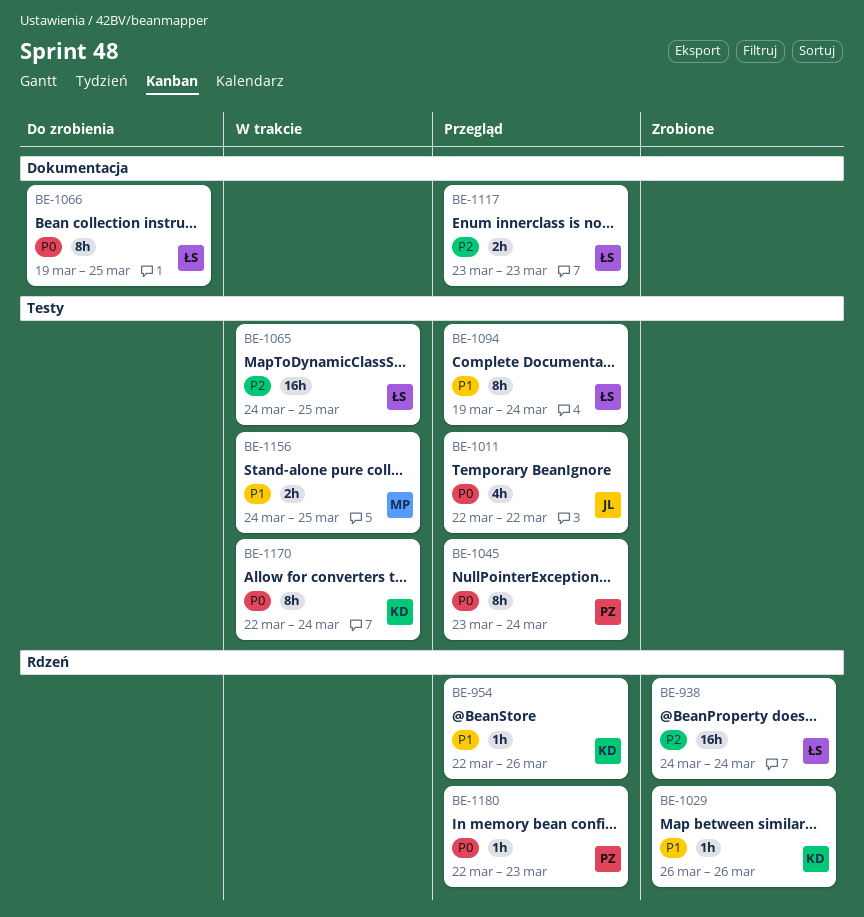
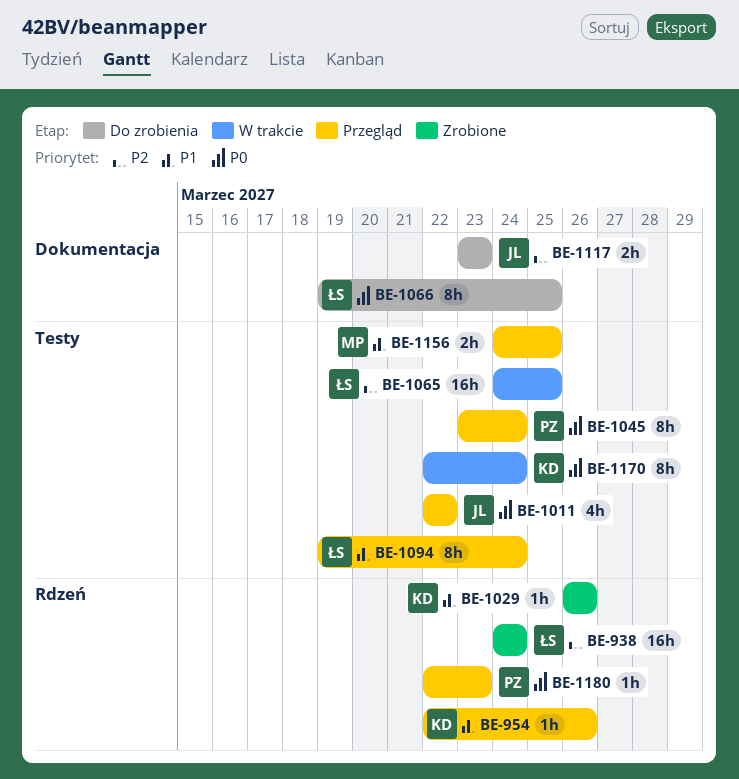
BE-1117, status: Przegląd -> Do zrobienia
BE-1117, owner: ŁS -> JL
BE-1156, status: W trakcie -> Przegląd

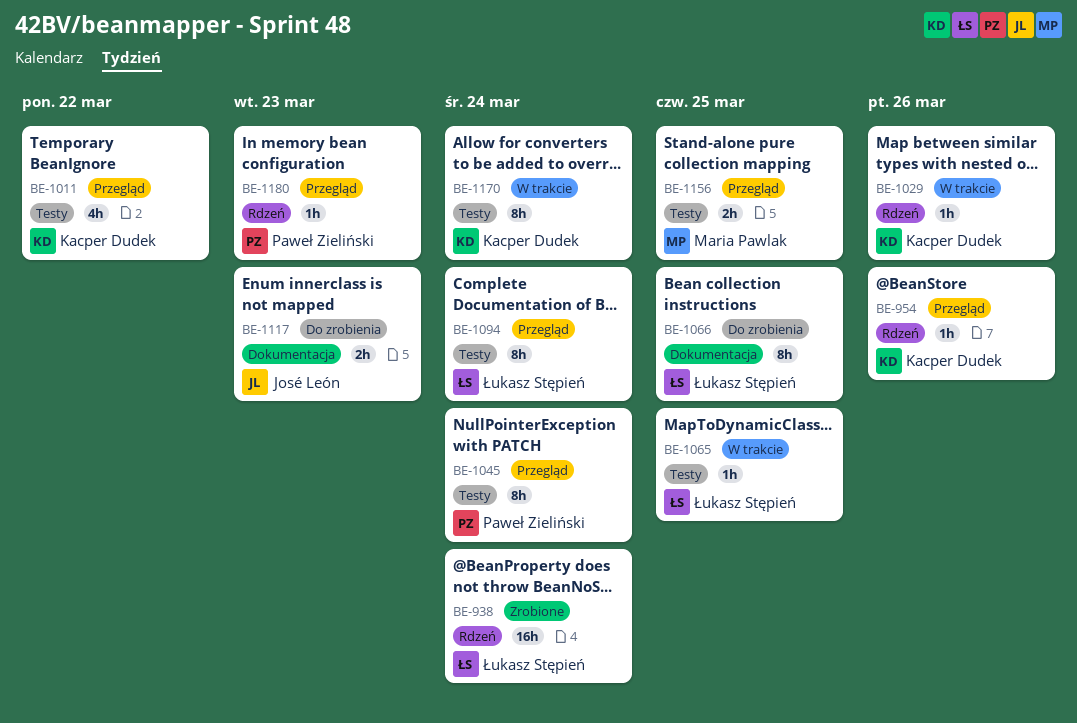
BE-1011, owner: José León -> Kacper Dudek
BE-1029, status: Zrobione -> W trakcie
BE-1065, estimate: 16h -> 1h

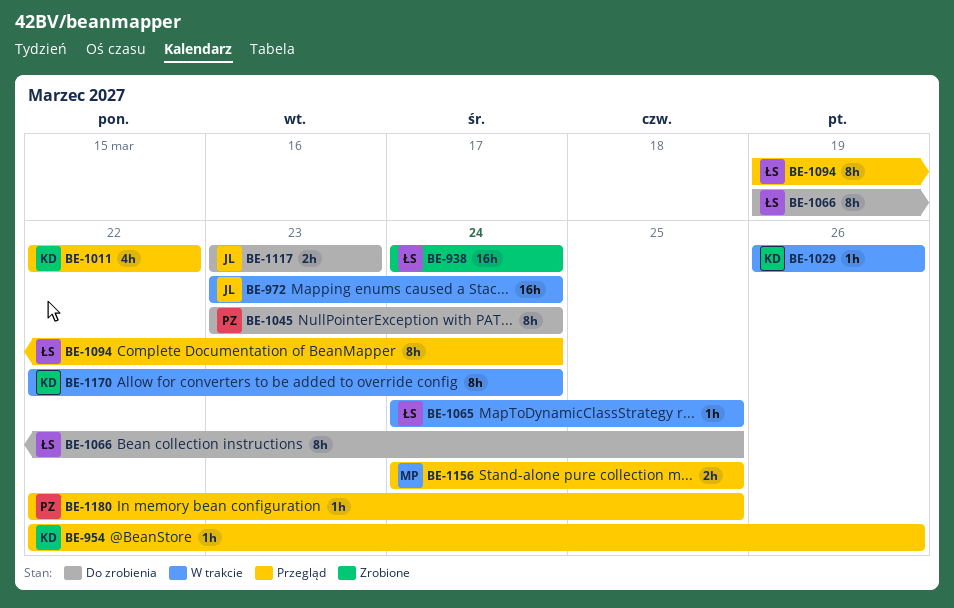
BE-972: none -> present
BE-1045, status: Przegląd -> Do zrobienia
BE-1180, due: Mar 23 -> Mar 25

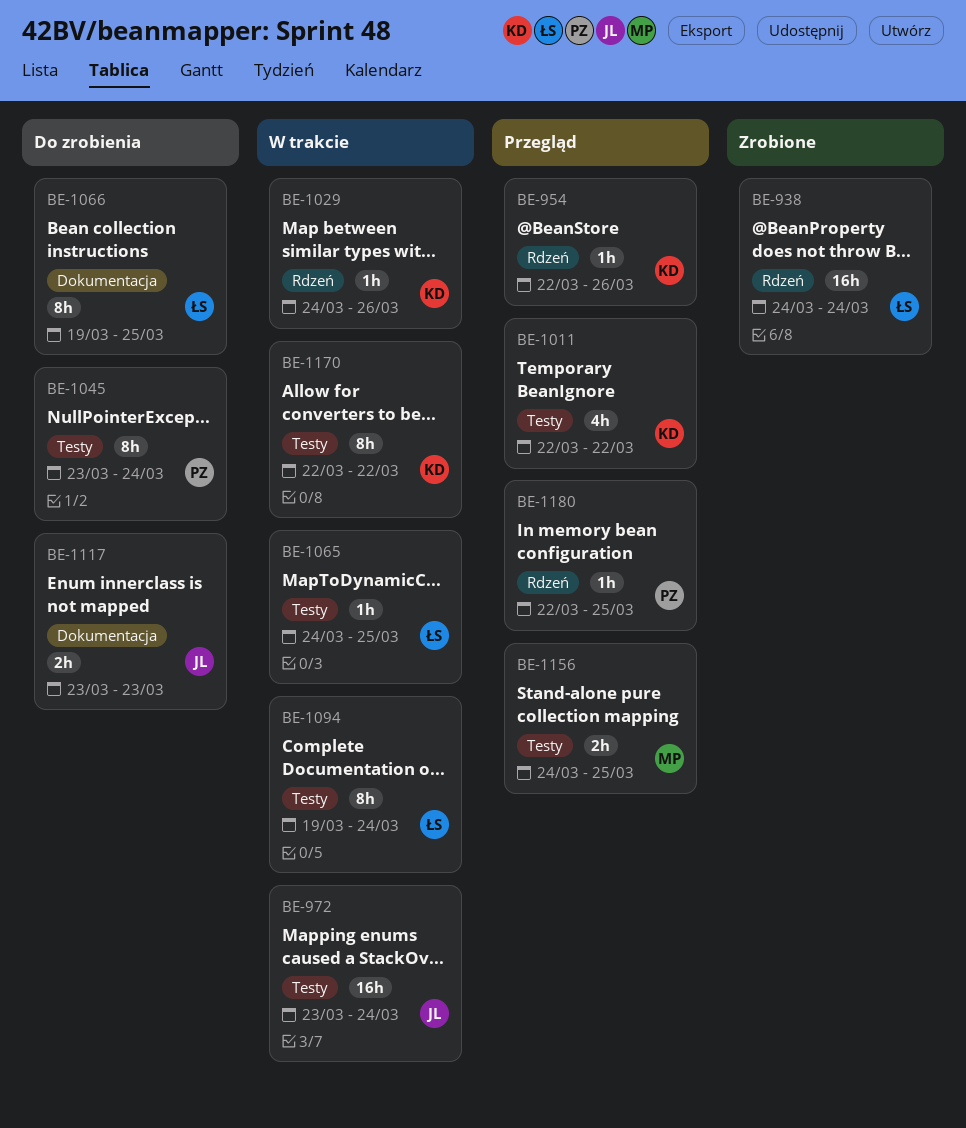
BE-1029, start: Mar 26 -> Mar 24
BE-1094, status: Przegląd -> W trakcie
BE-1170, due: Mar 24 -> Mar 22

